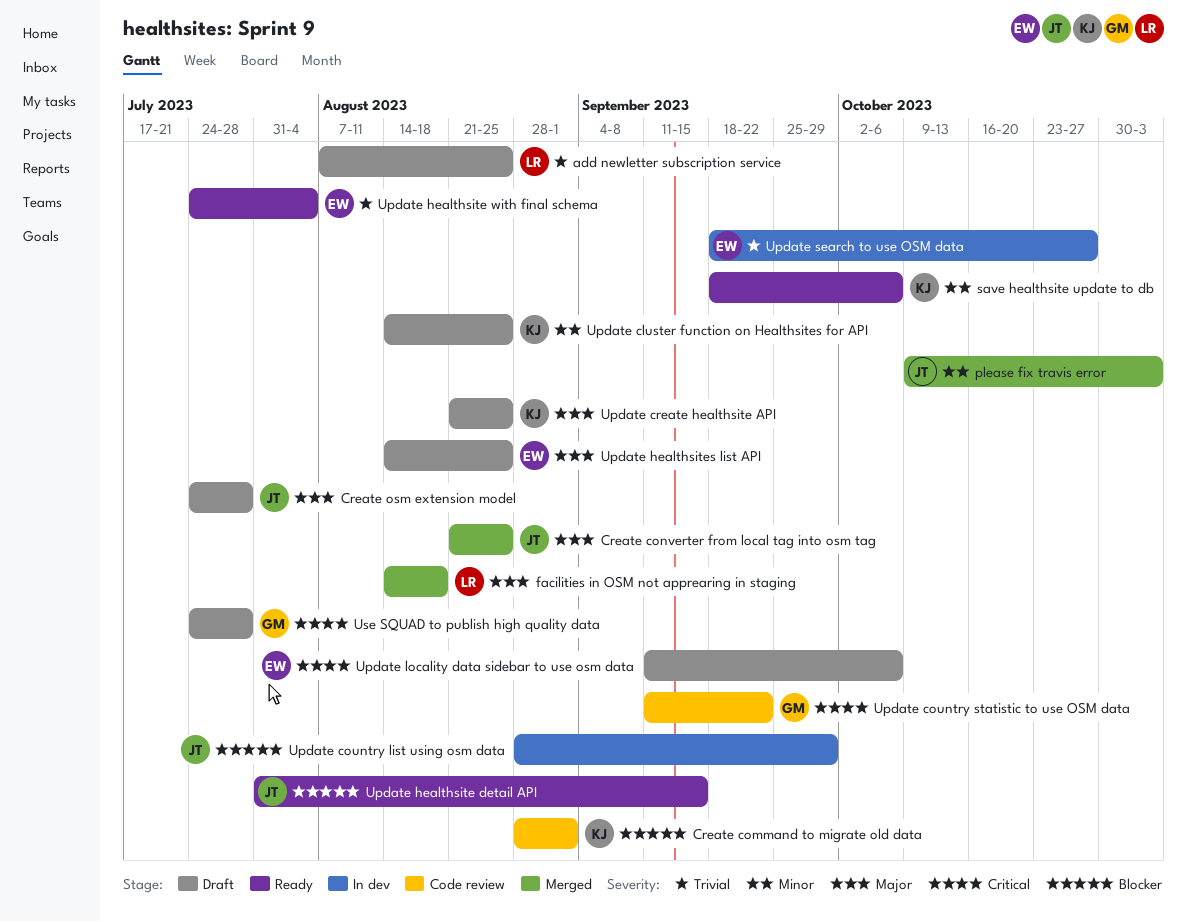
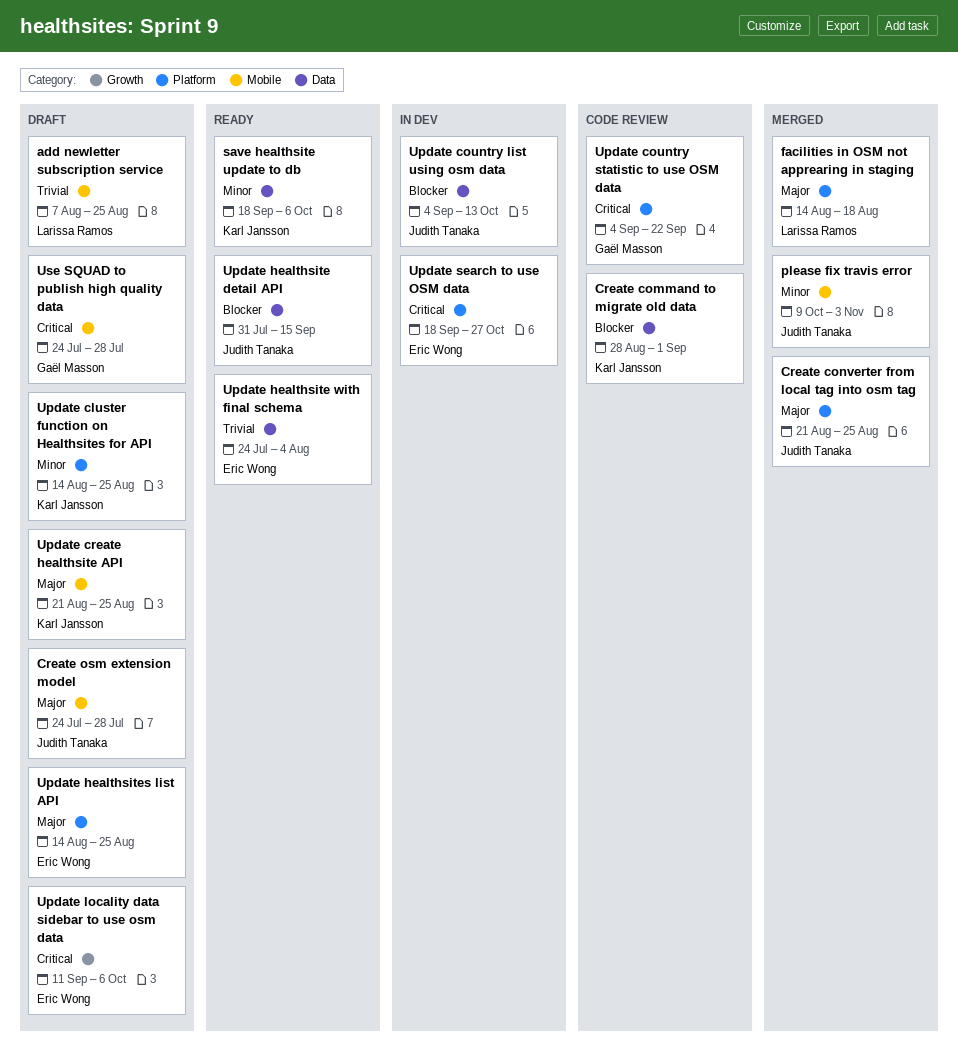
Update country list using osm data, start: Aug 28 -> Sep 4
Update country list using osm data, due: Sep 29 -> Oct 13
Update country statistic to use OSM data, start: Sep 11 -> Sep 4
Update search to use OSM data, priority: Trivial -> Critical

